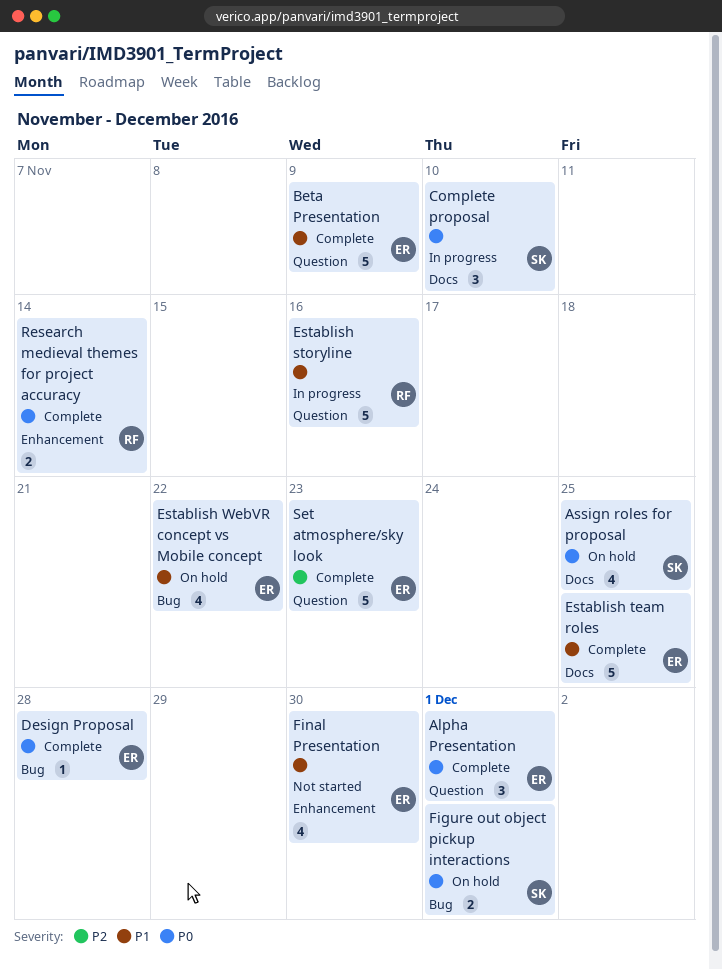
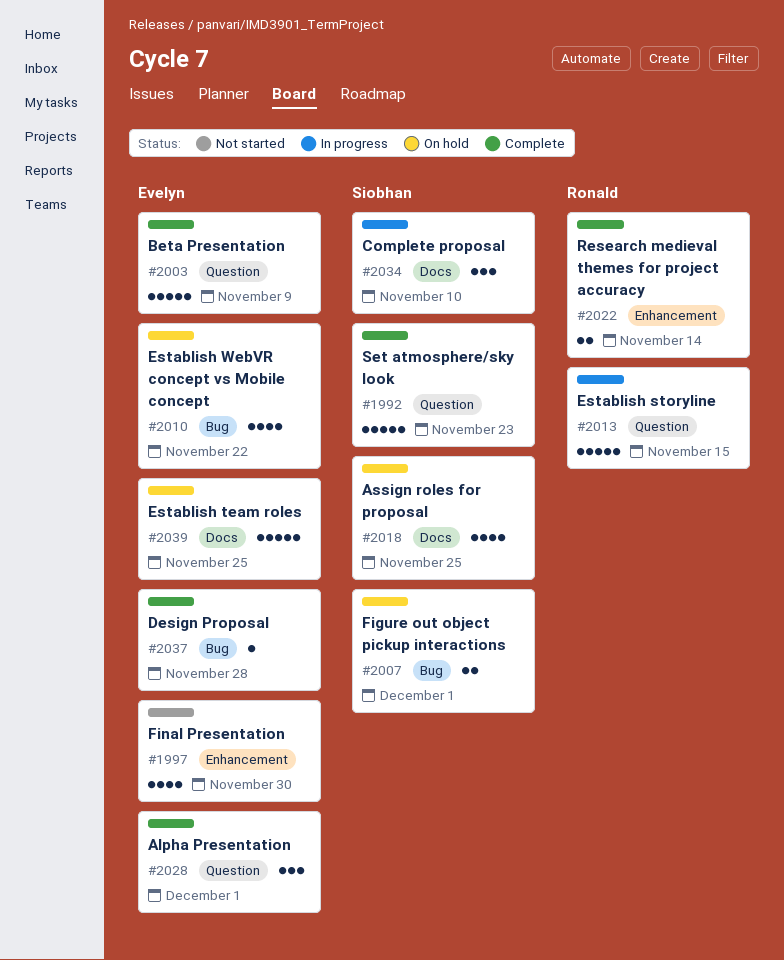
Establish storyline, due: Nov 16 -> Nov 15
Establish team roles, status: Complete -> On hold
Set atmosphere/sky look, owner: Evelyn -> Siobhan

